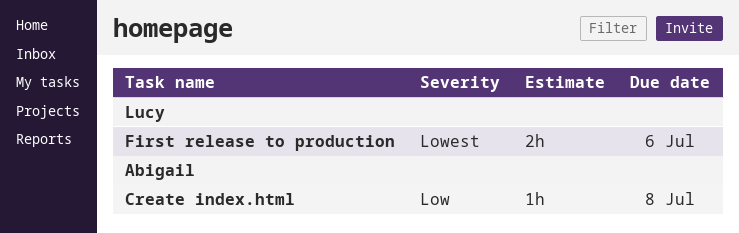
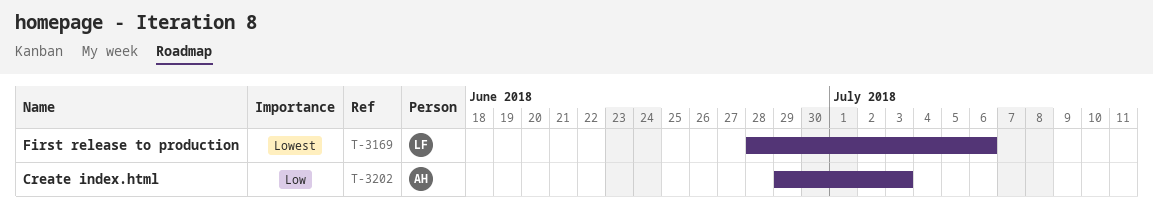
Create index.html, due: Jul 8 -> Jul 3

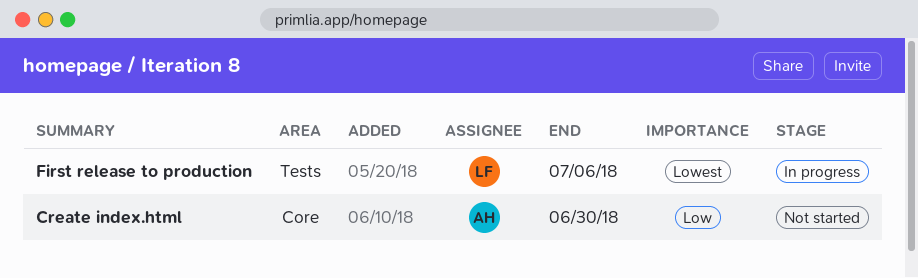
Create index.html, due: Jul 3 -> Jun 30

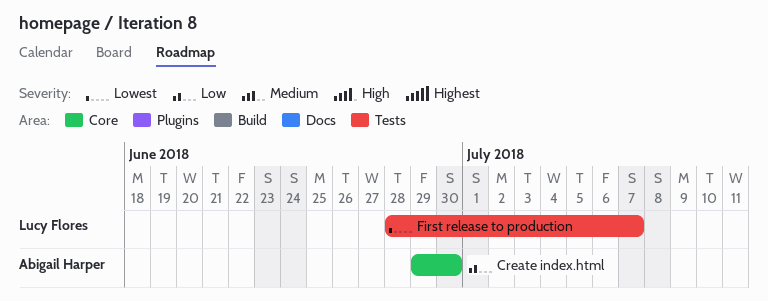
First release to production, due: Jul 6 -> Jul 7

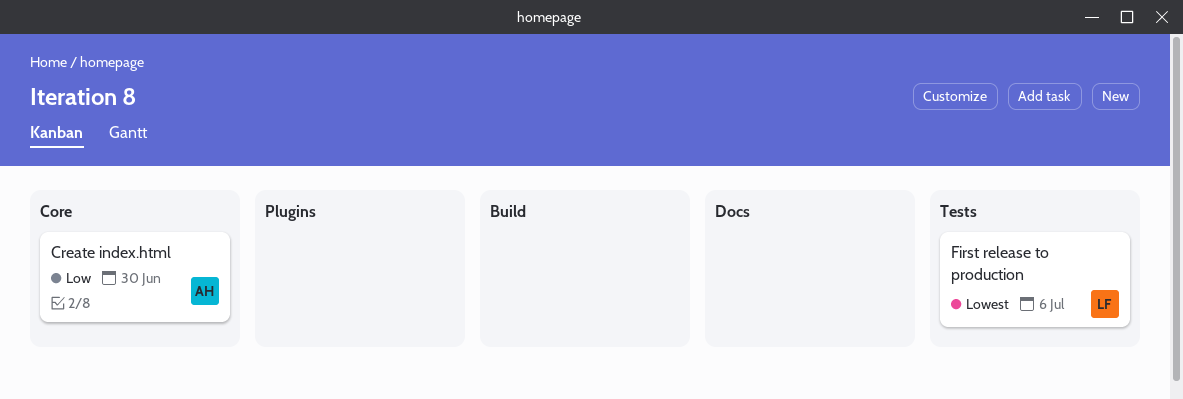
First release to production, due: Jul 7 -> Jul 6

